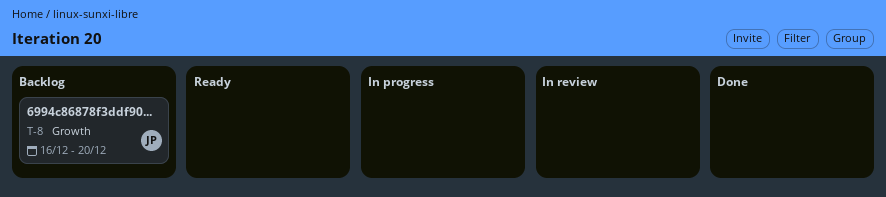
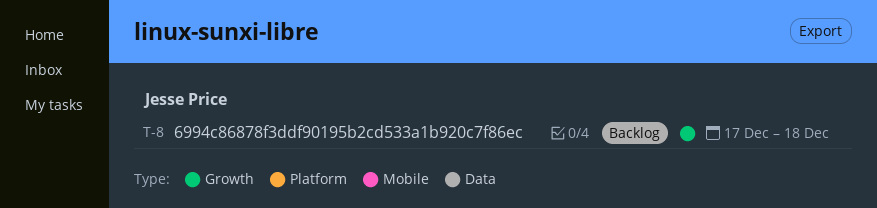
T-8, start: Dec 16 -> Dec 17
T-8, due: Dec 20 -> Dec 18

